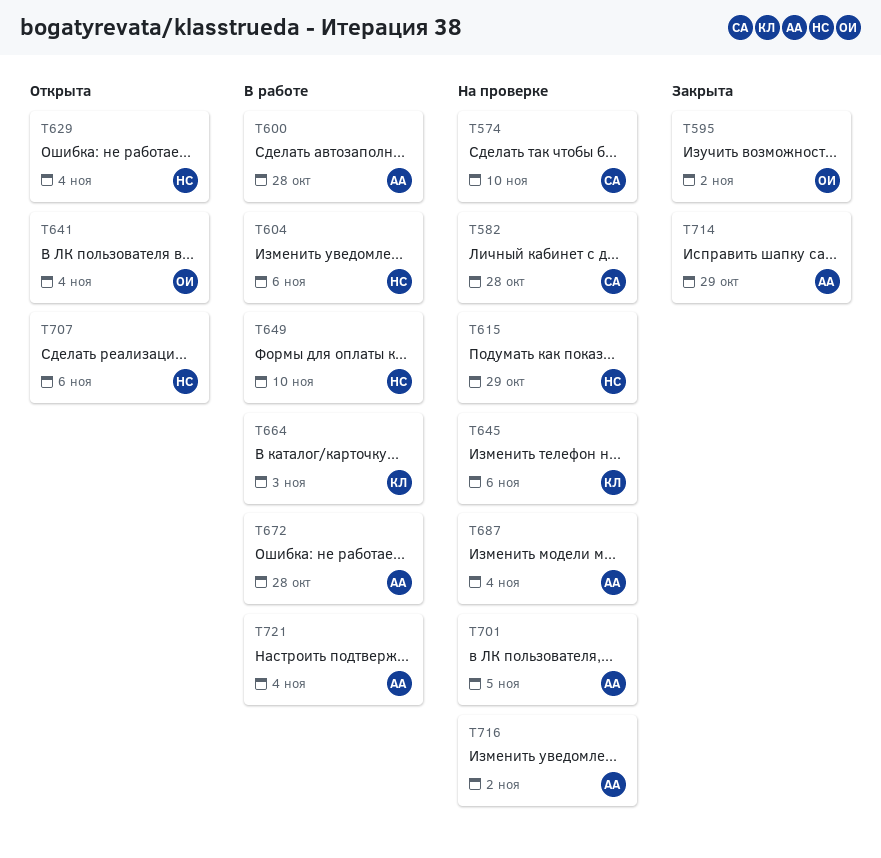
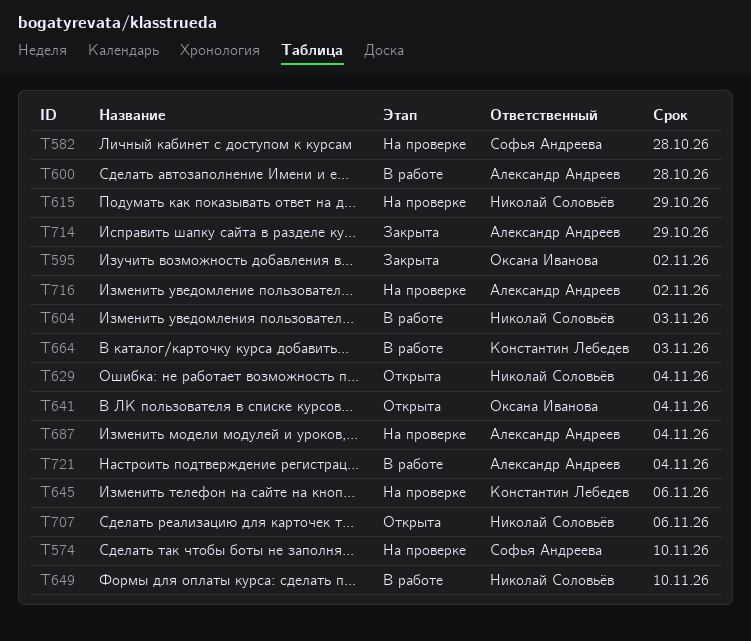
T604, due: Nov 6 -> Nov 3
T672: present -> none
T701: present -> none

